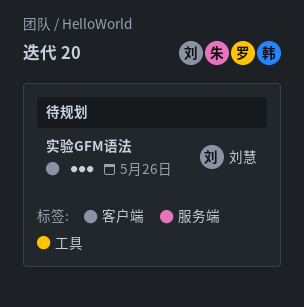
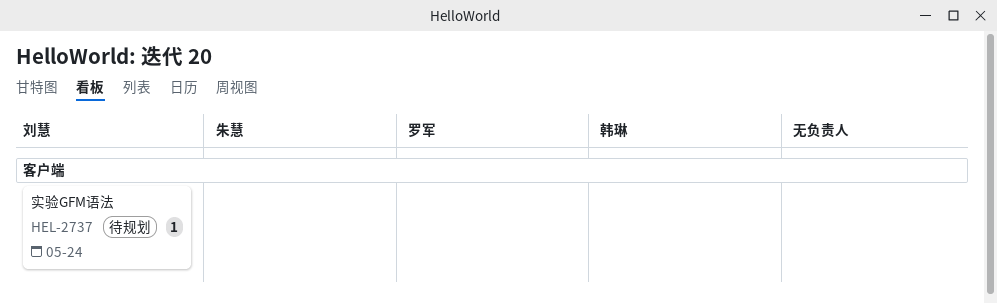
实验GFM语法, estimate: 3 -> 1
实验GFM语法, due: May 26 -> May 24

